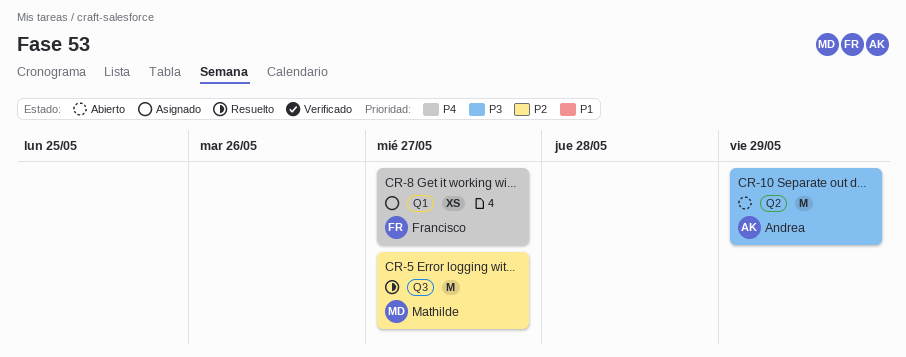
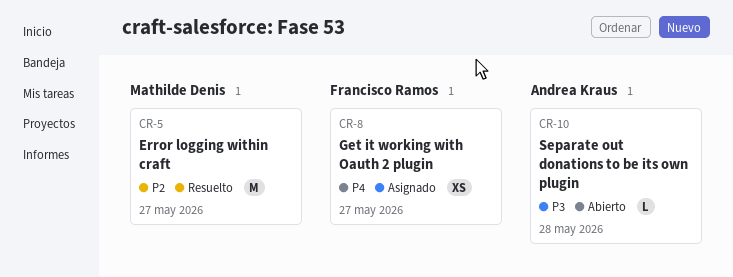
CR-10, estimate: M -> L
CR-10, due: May 29 -> May 28

